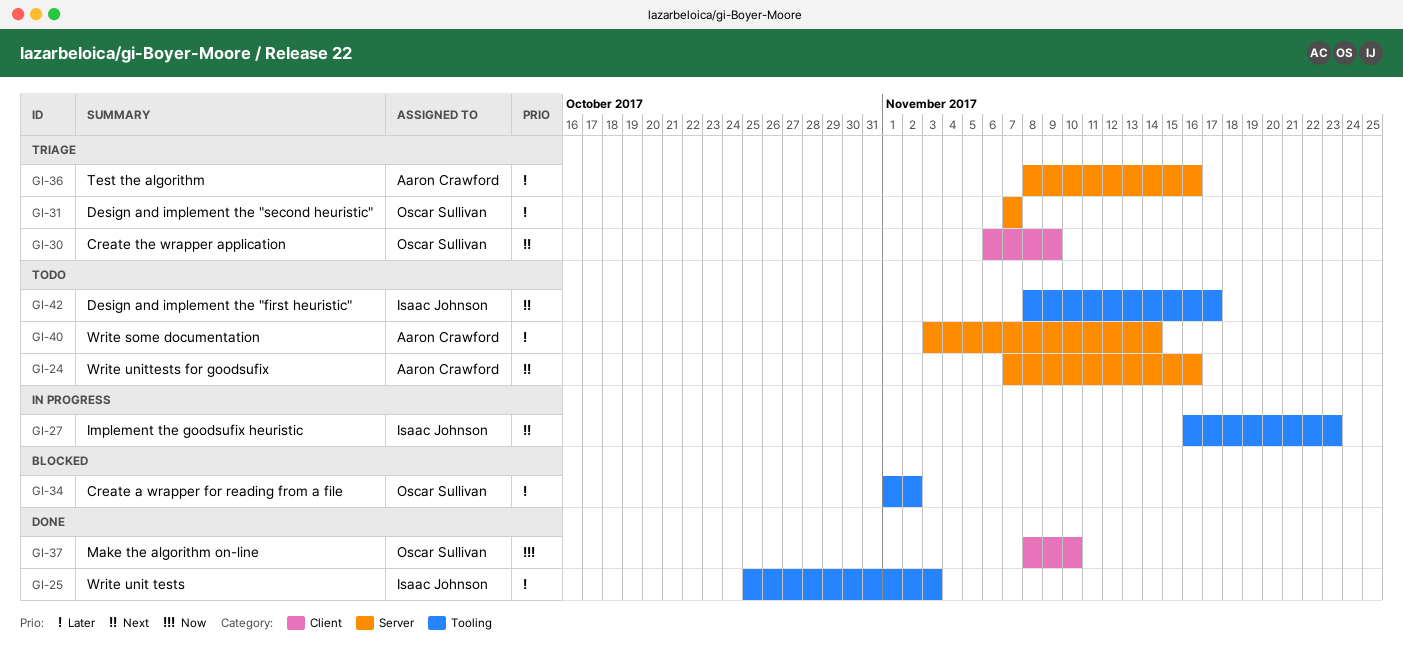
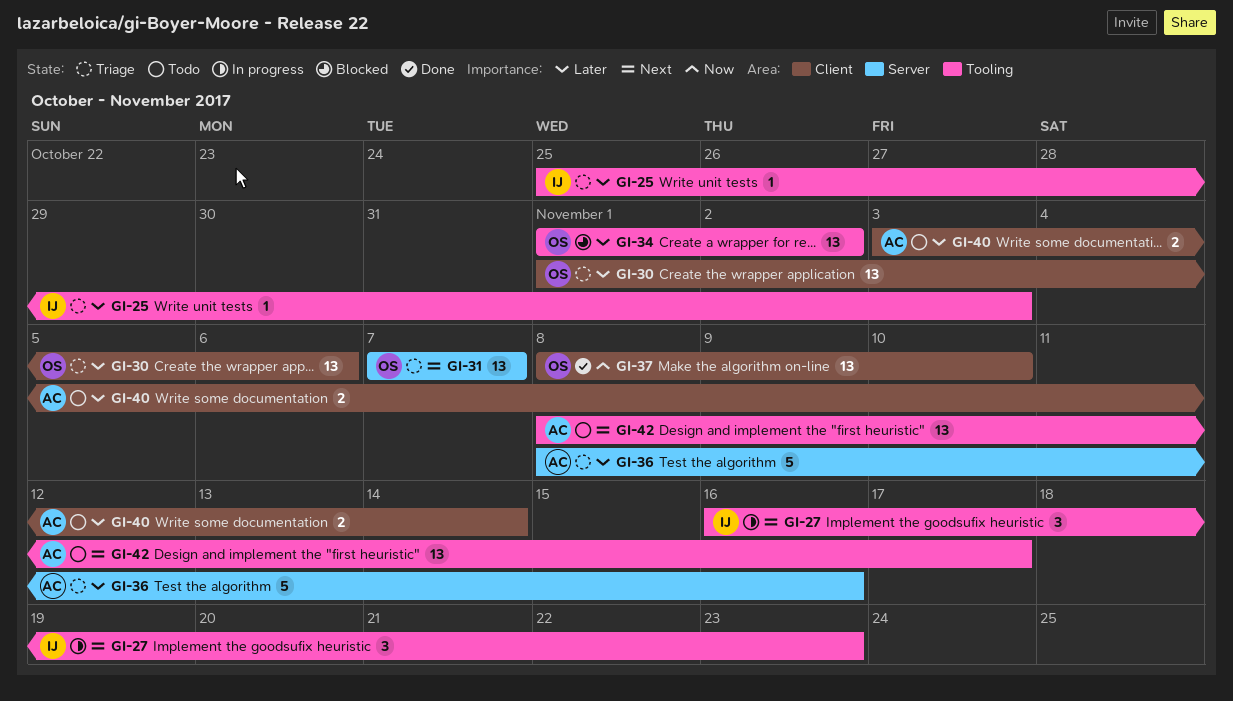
GI-24: present -> none
GI-25, status: Done -> Triage
GI-30, priority: Next -> Later
GI-30, start: Nov 6 -> Nov 1
GI-30, due: Nov 9 -> Nov 6
GI-31, priority: Later -> Next
GI-40, label: Server -> Client
GI-42, owner: Isaac Johnson -> Aaron Crawford

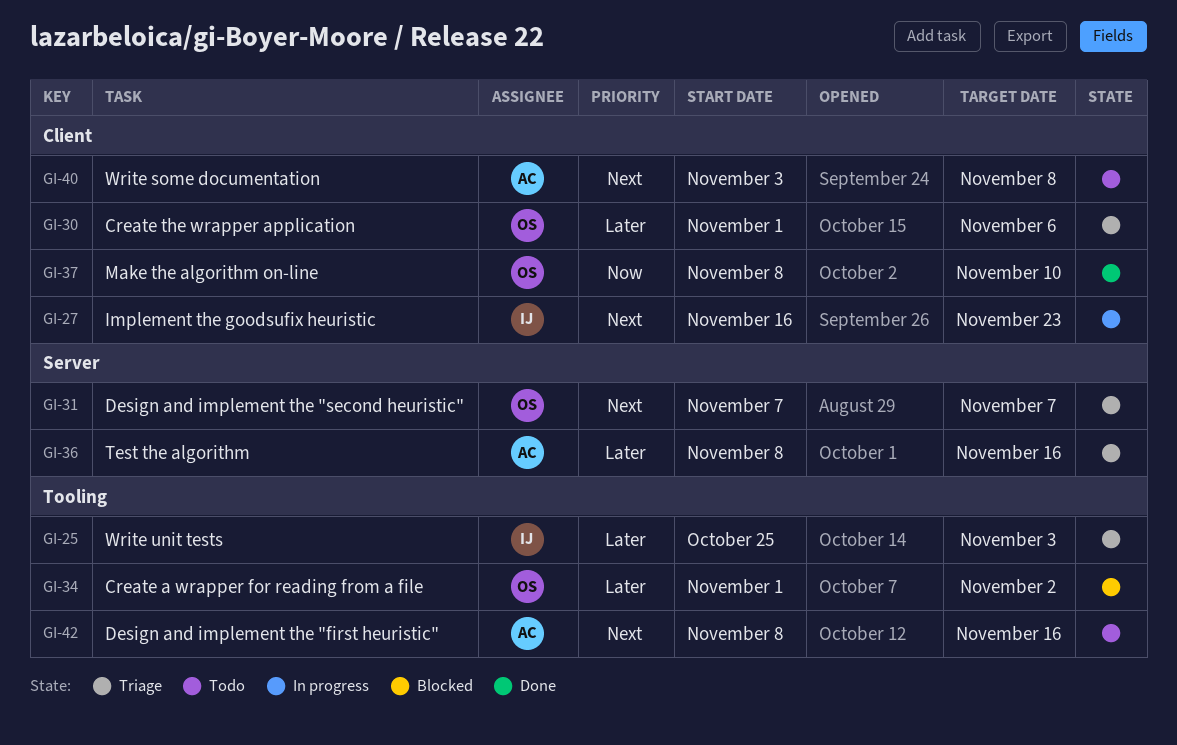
GI-27, label: Tooling -> Client
GI-40, priority: Later -> Next
GI-40, due: Nov 14 -> Nov 8
GI-42, due: Nov 17 -> Nov 16

